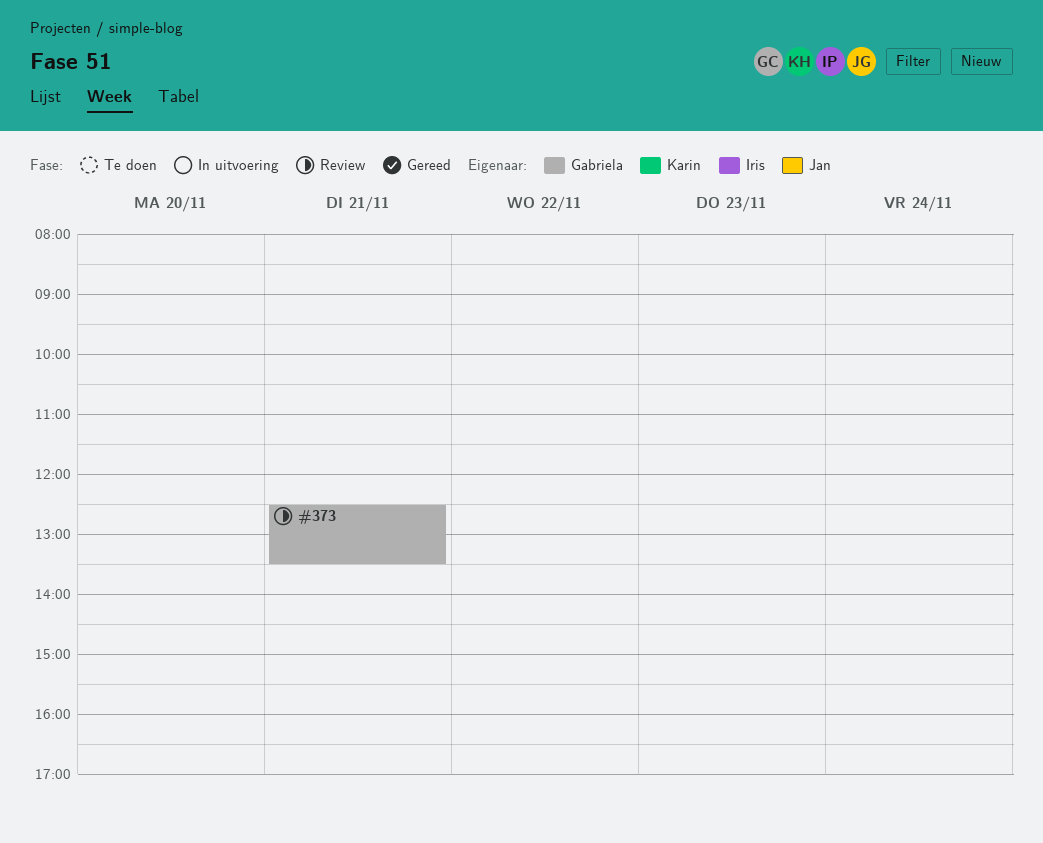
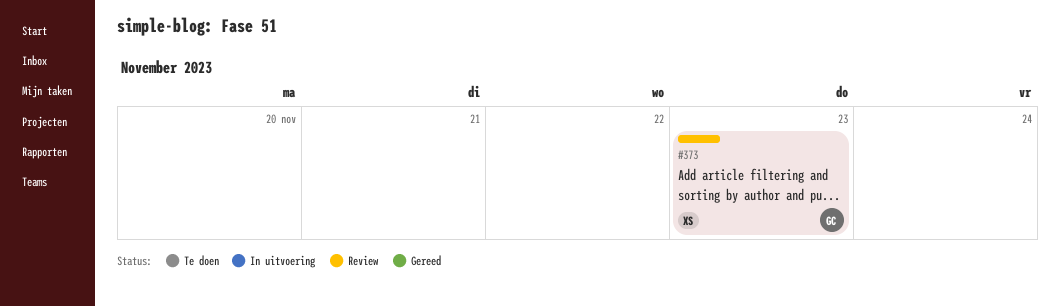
#373, day: Nov 21 -> Nov 23

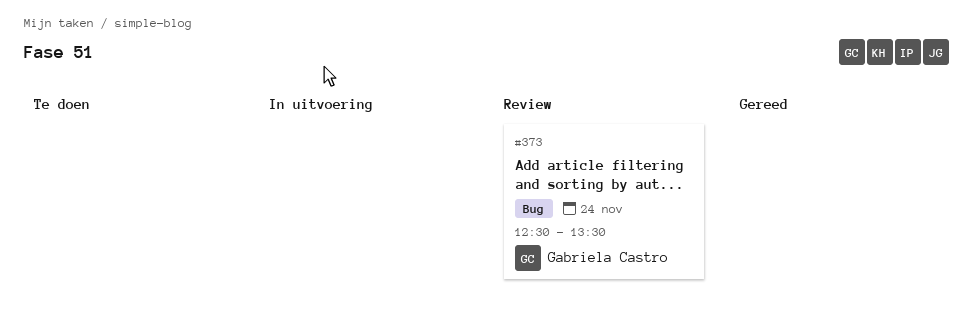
#373, day: Nov 23 -> Nov 24

